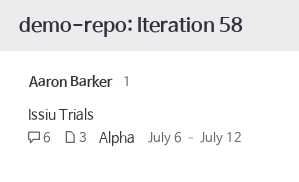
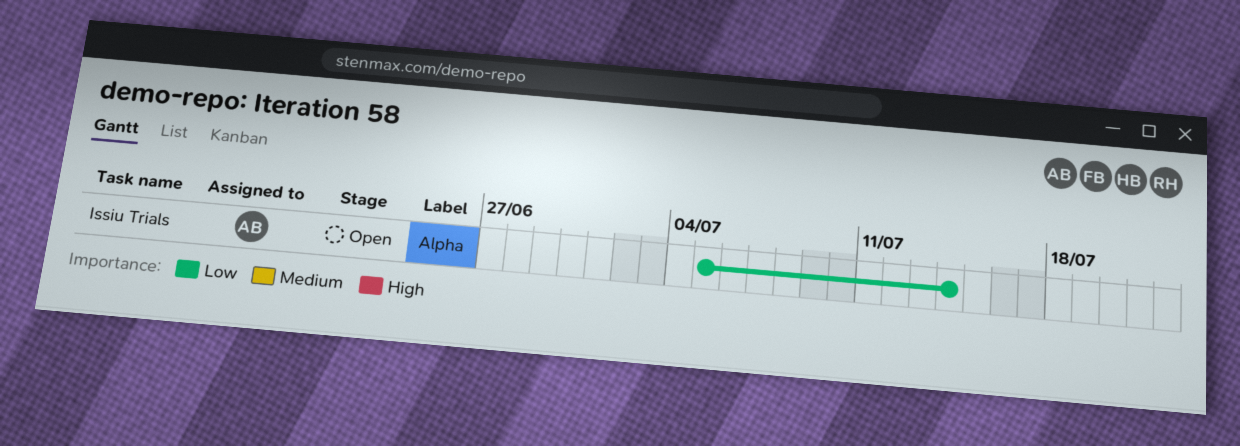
Issiu Trials, start: Jul 6 -> Jul 5
Issiu Trials, due: Jul 12 -> Jul 14

